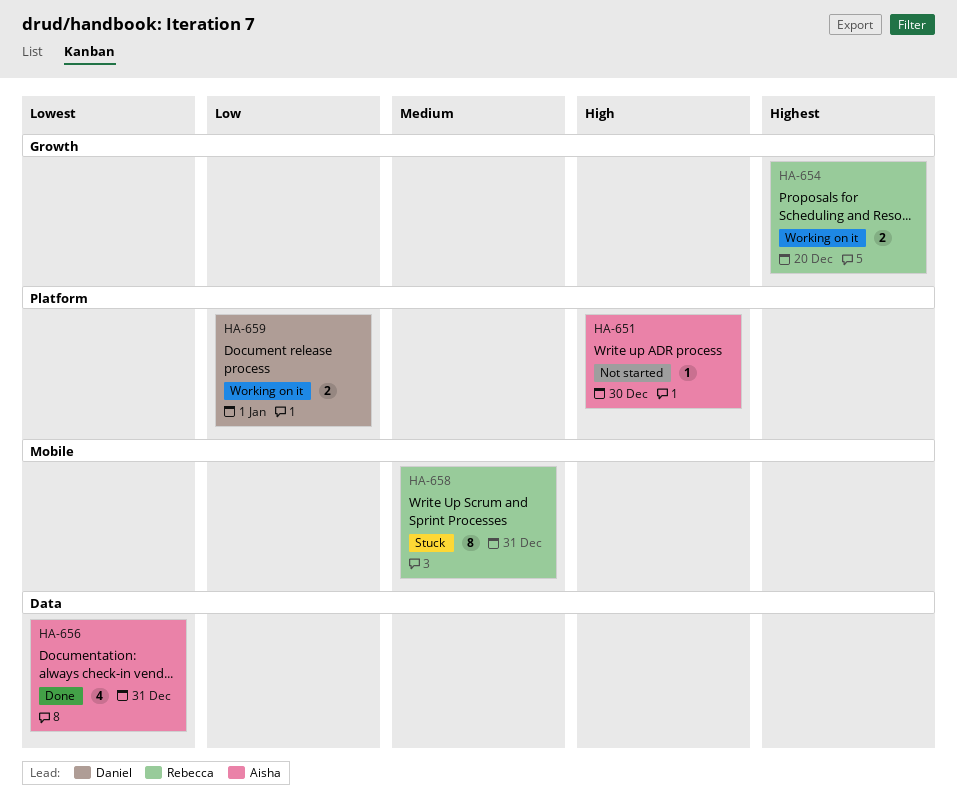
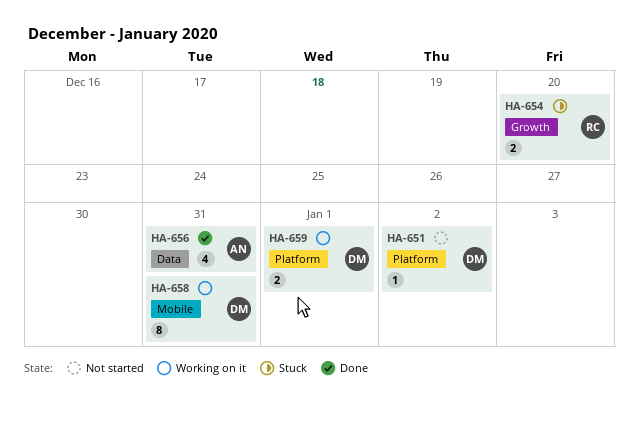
HA-651, owner: Aisha -> Daniel
HA-651, due: Dec 30 -> Jan 2
HA-654, status: Working on it -> Stuck
HA-658, status: Stuck -> Working on it
HA-658, owner: Rebecca -> Daniel

